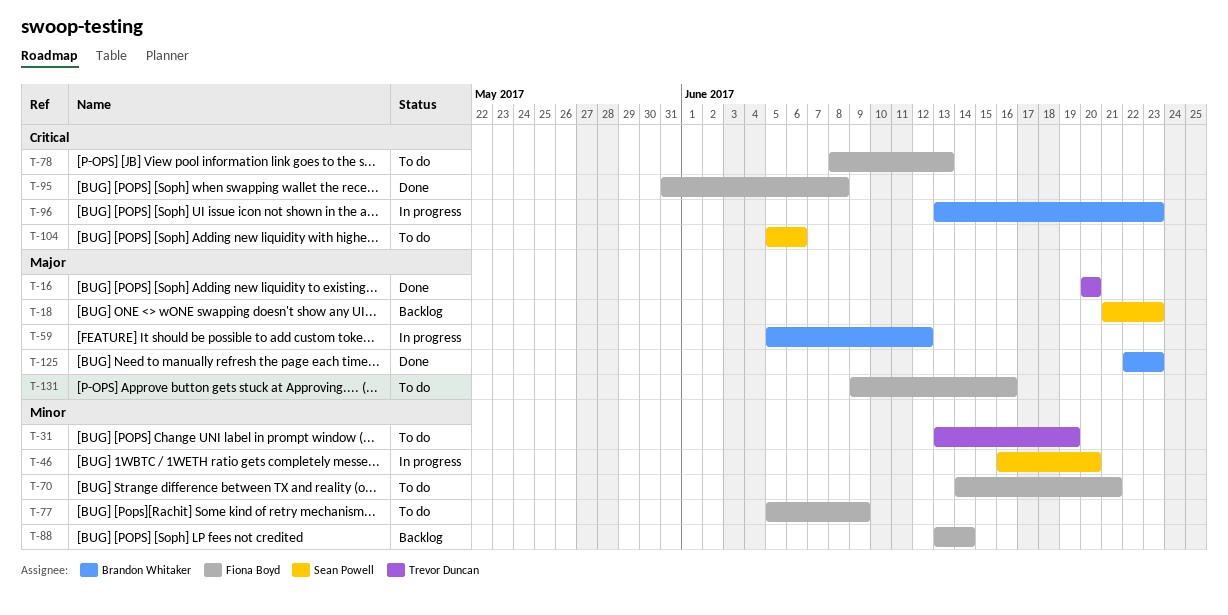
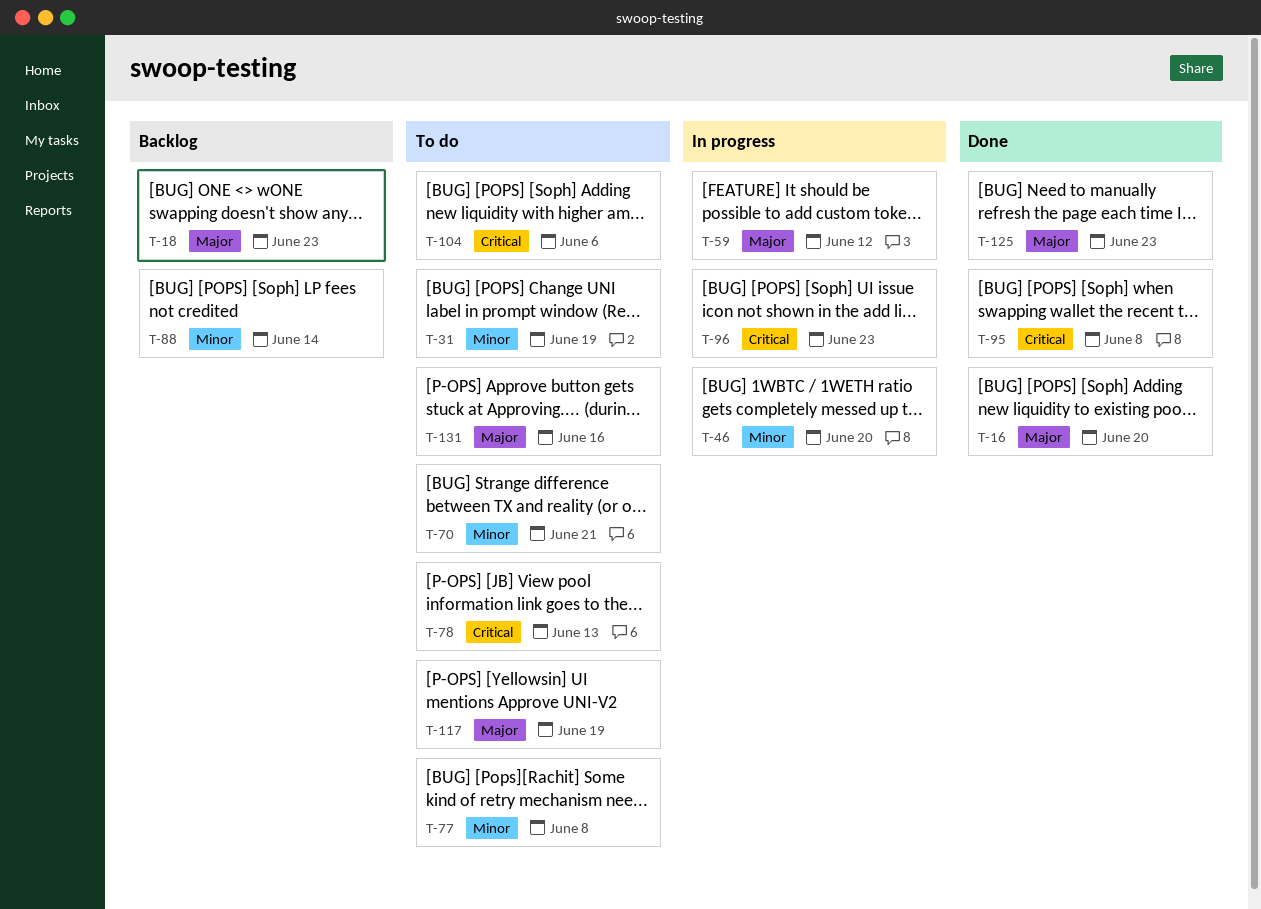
T-77, due: Jun 9 -> Jun 8
T-117: none -> present

